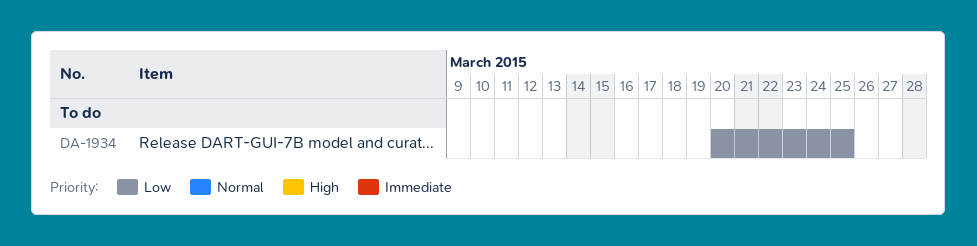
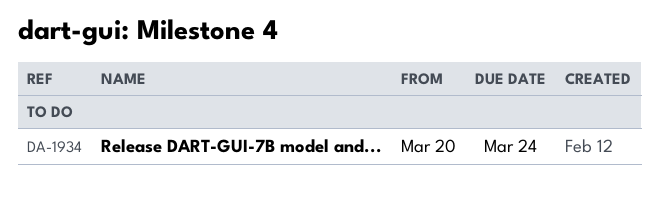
DA-1934, due: Mar 25 -> Mar 24

